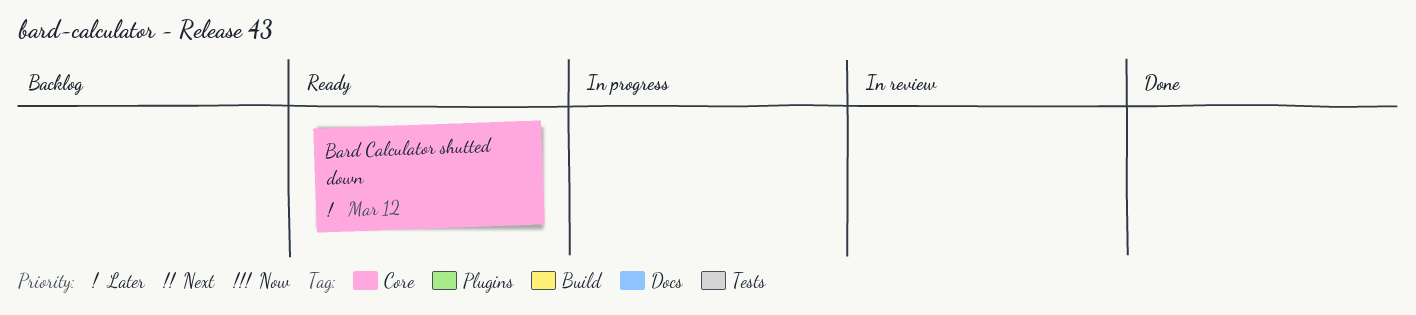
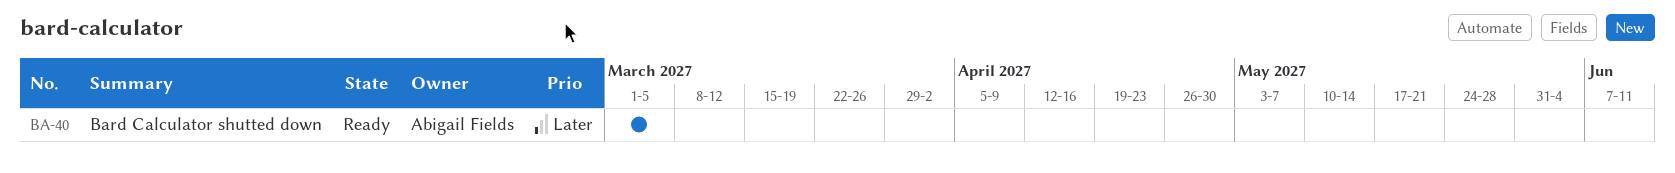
Bard Calculator shutted down, due: Mar 12 -> Mar 5

